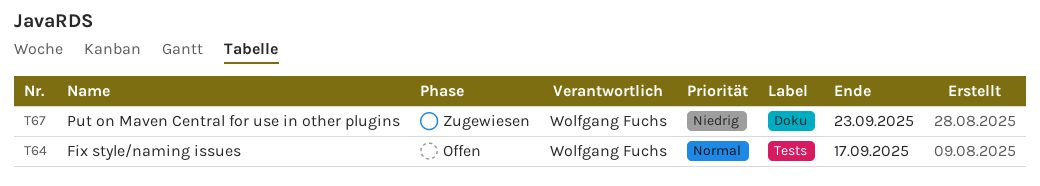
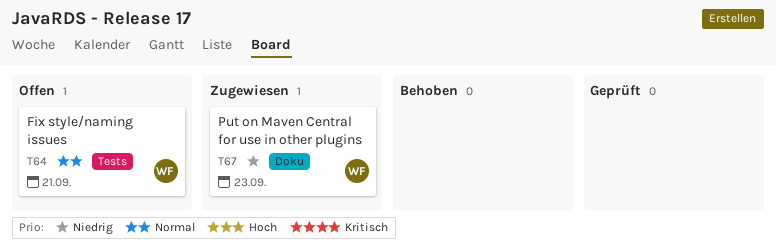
T64, due: Sep 17 -> Sep 21

